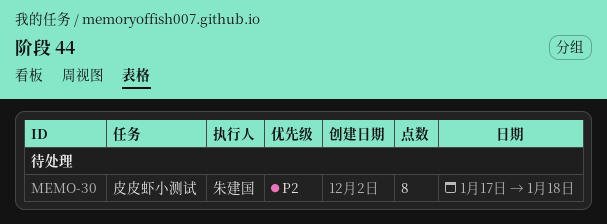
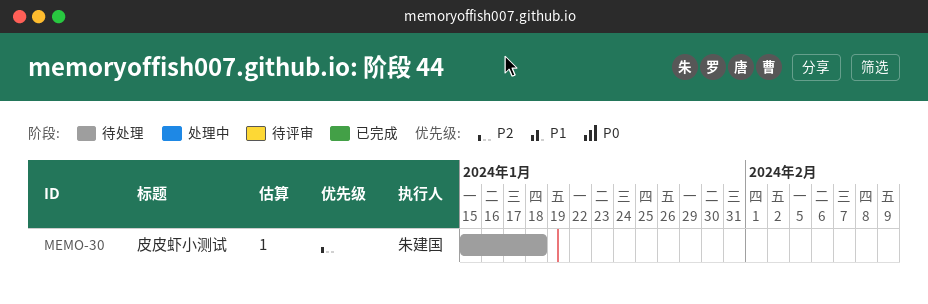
MEMO-30, estimate: 8 -> 1
MEMO-30, start: Jan 17 -> Jan 15

